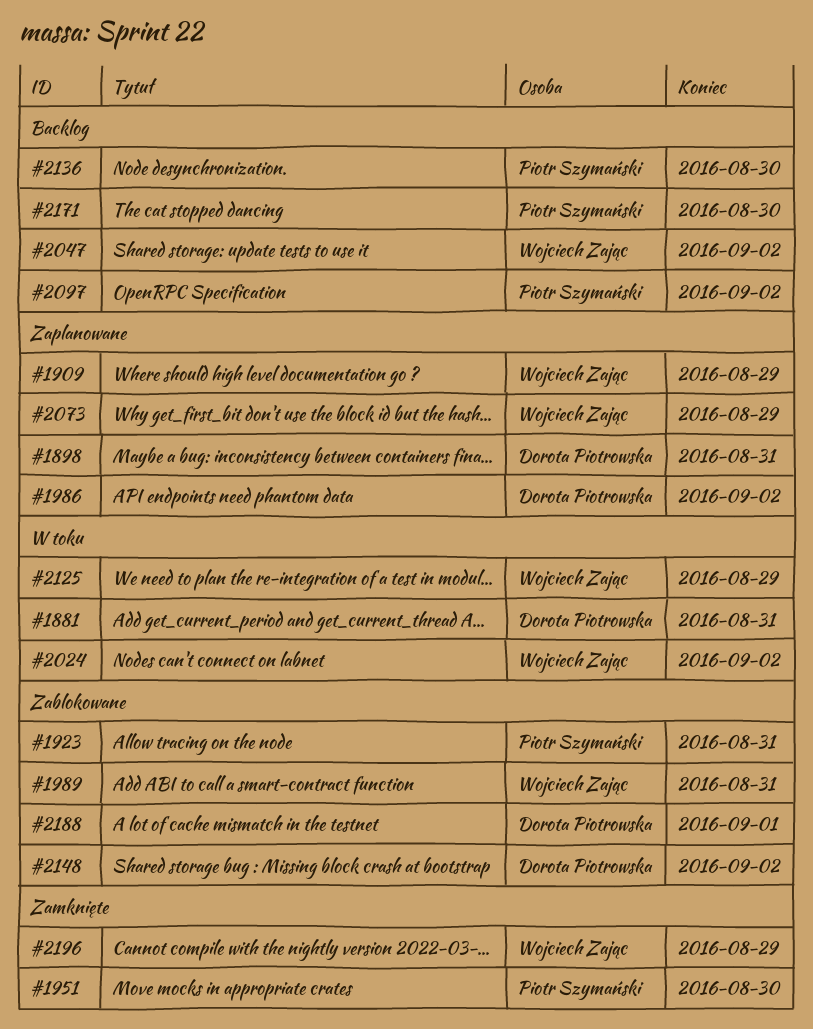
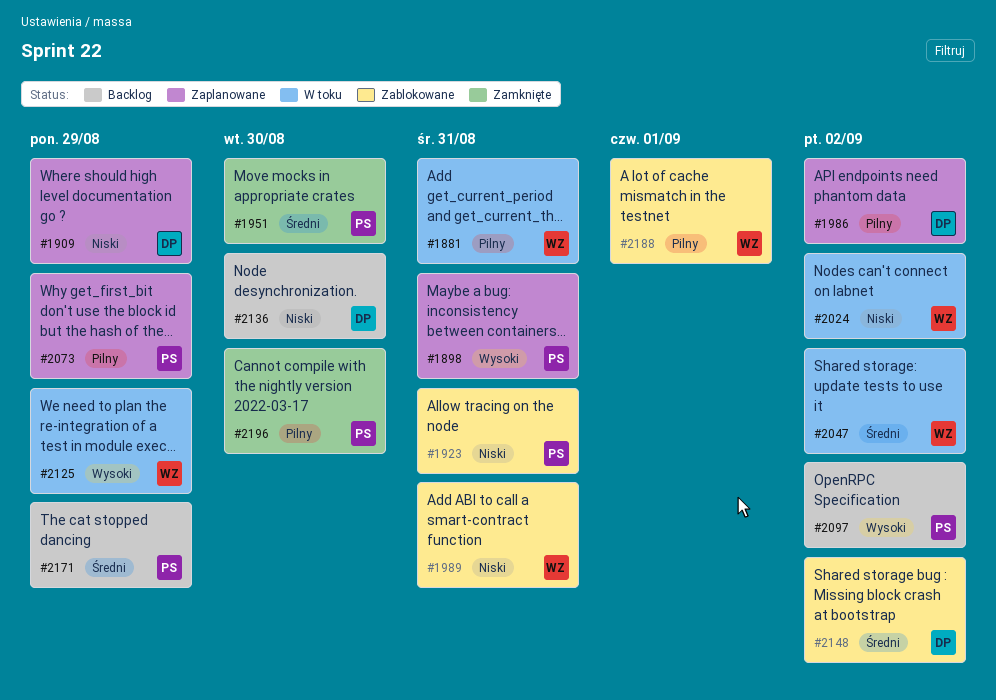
#1881, owner: Dorota Piotrowska -> Wojciech Zając
#1898, owner: Dorota Piotrowska -> Piotr Szymański
#1909, owner: Wojciech Zając -> Dorota Piotrowska
#2047, status: Backlog -> W toku
#2073, owner: Wojciech Zając -> Piotr Szymański
#2136, owner: Piotr Szymański -> Dorota Piotrowska
#2171, due: Aug 30 -> Aug 29
#2188, owner: Dorota Piotrowska -> Wojciech Zając
#2196, owner: Wojciech Zając -> Piotr Szymański
#2196, due: Aug 29 -> Aug 30

